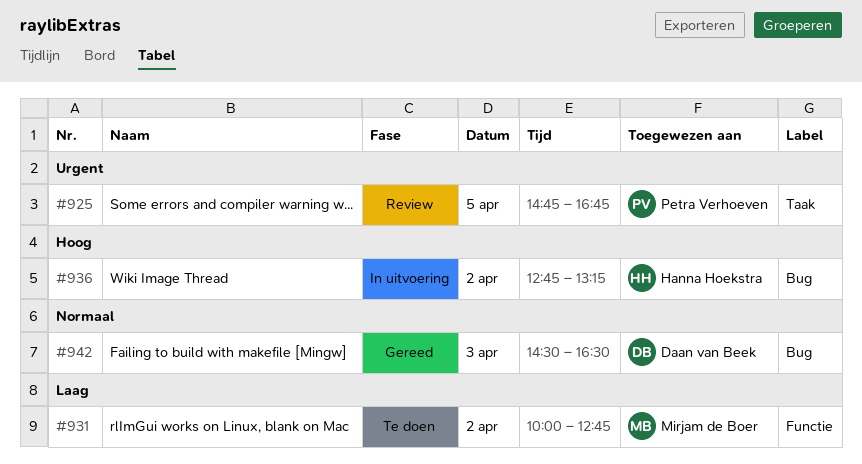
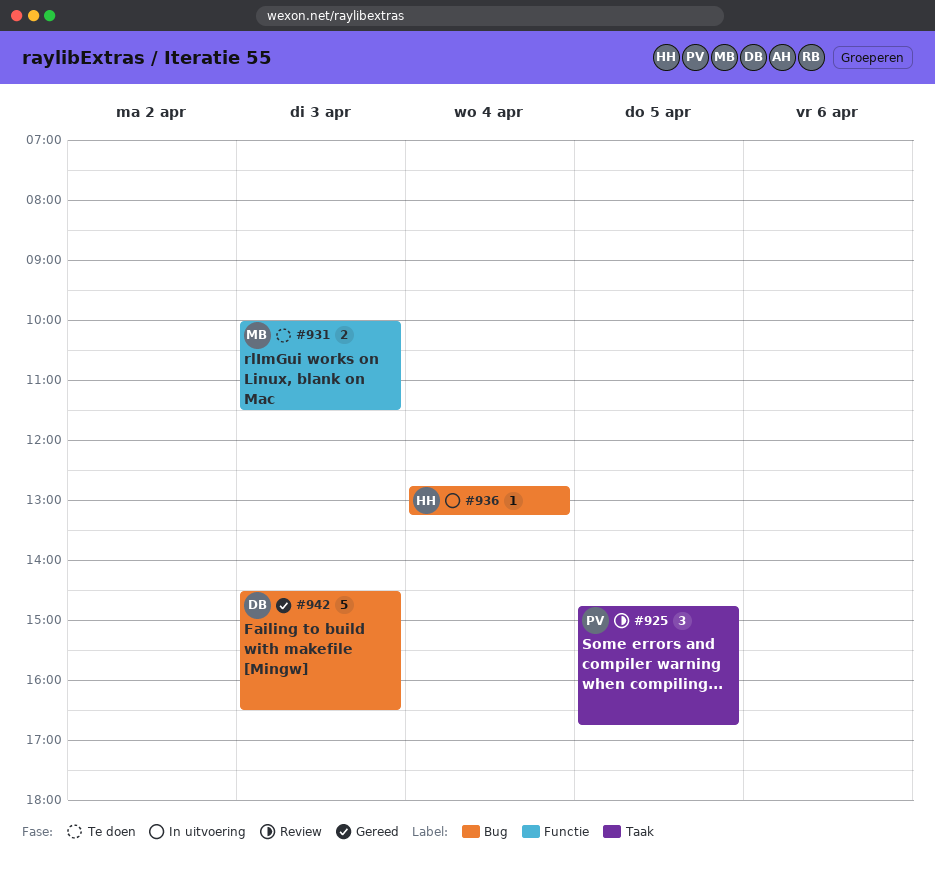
#931, day: Apr 2 -> Apr 3
#931, ends: 12:45 -> 11:30
#936, day: Apr 2 -> Apr 4

